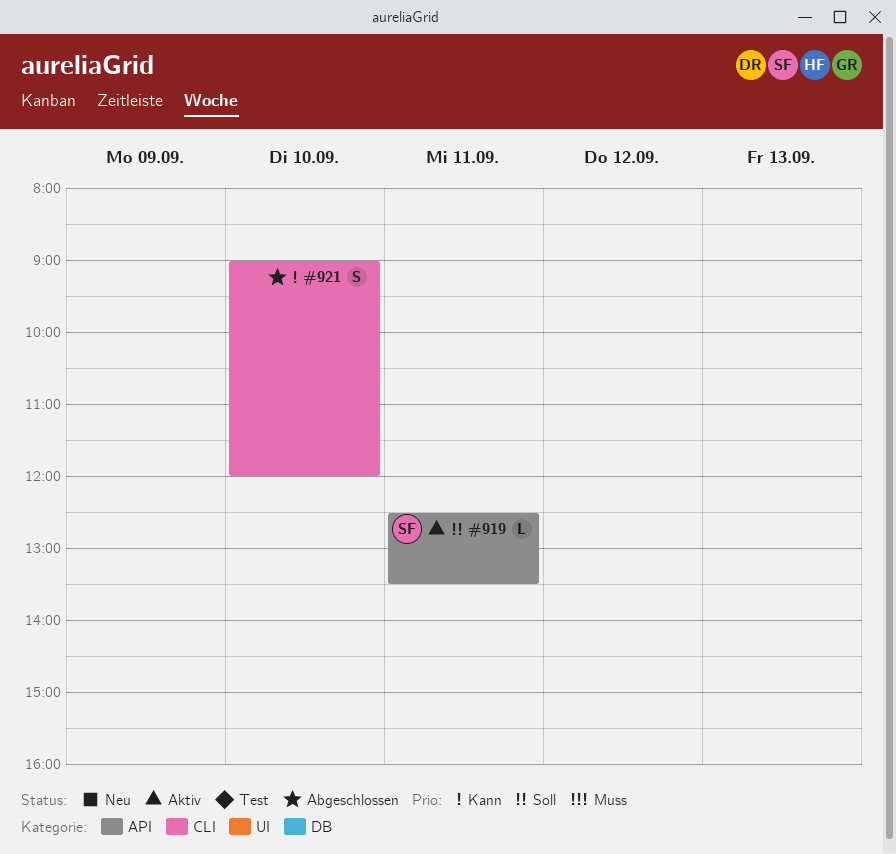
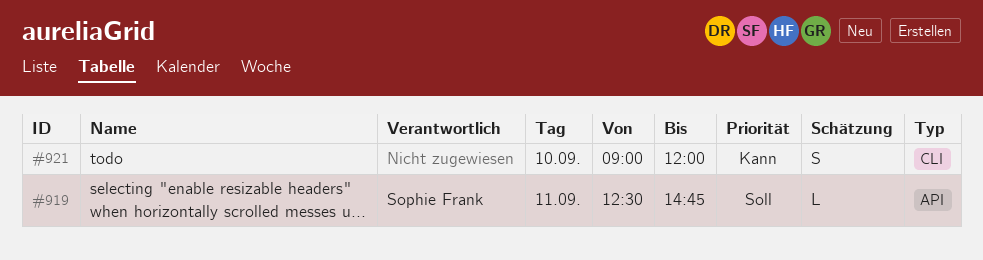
#919, ends: 13:30 -> 14:45

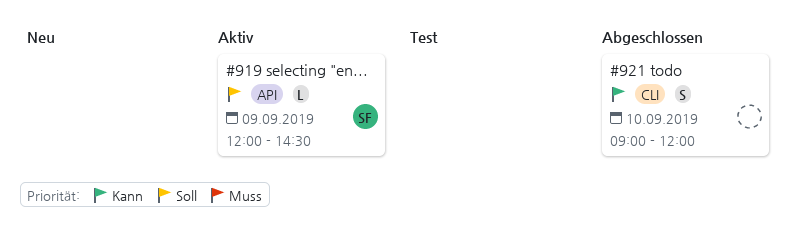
#919, day: Sep 11 -> Sep 9
#919, begins: 12:30 -> 12:00
#919, ends: 14:45 -> 14:30

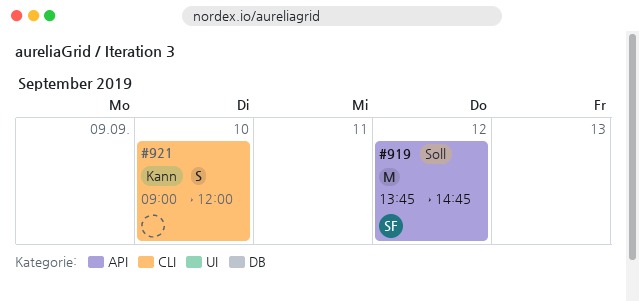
#919, estimate: L -> M
#919, day: Sep 9 -> Sep 12
#919, begins: 12:00 -> 13:45
#919, ends: 14:30 -> 14:45

